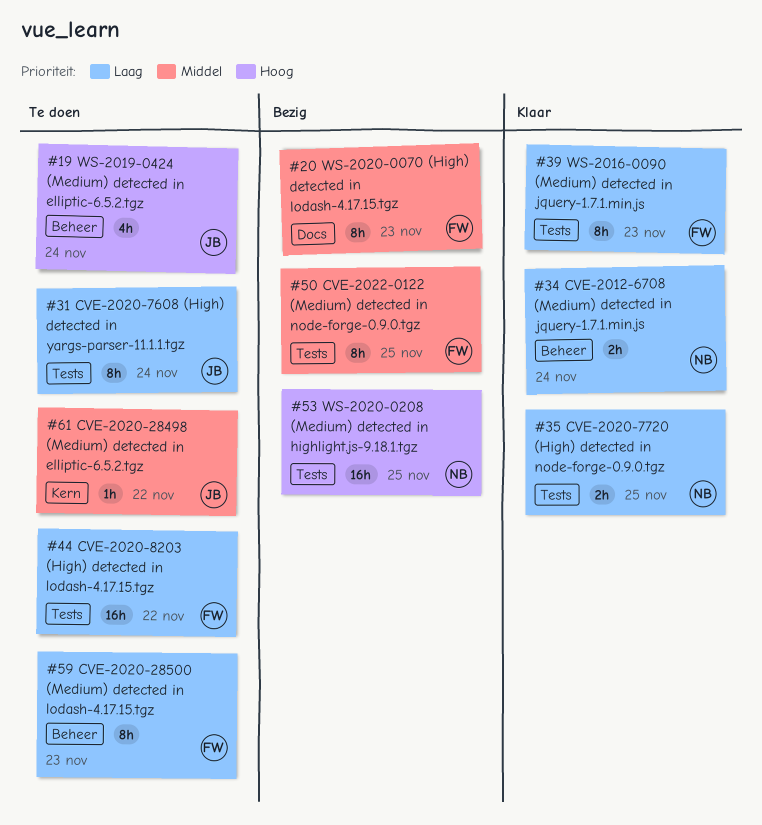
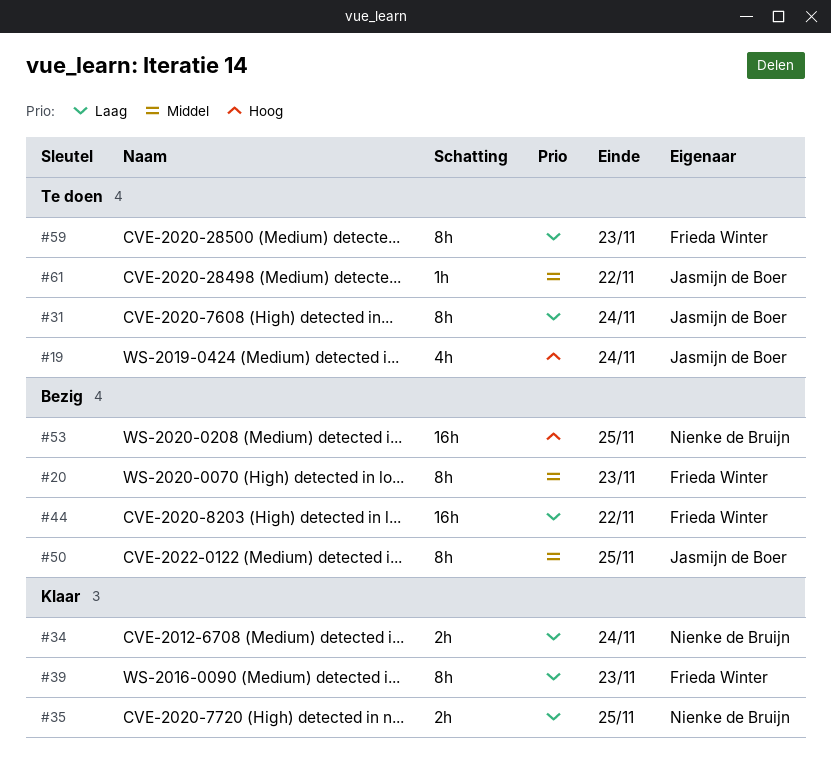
#44, status: Te doen -> Bezig
#50, owner: Frieda Winter -> Jasmijn de Boer

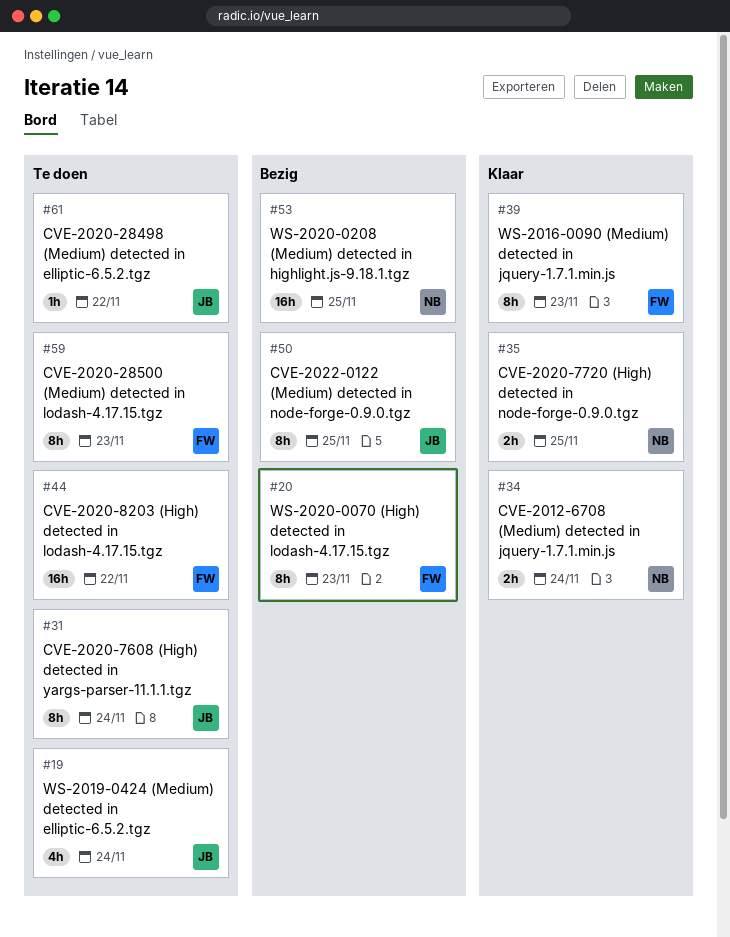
#44, status: Bezig -> Te doen

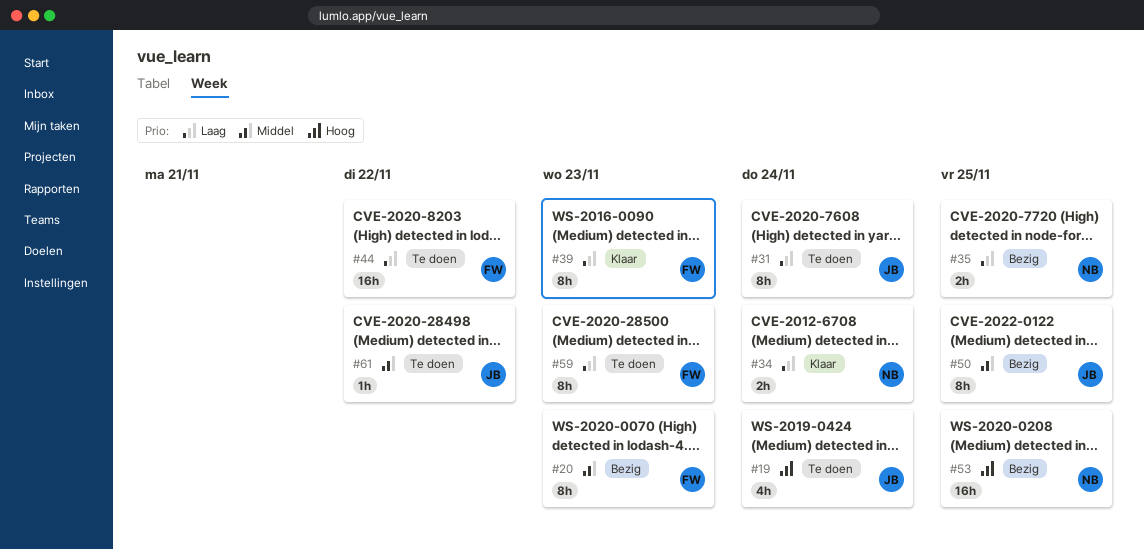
#35, status: Klaar -> Bezig

